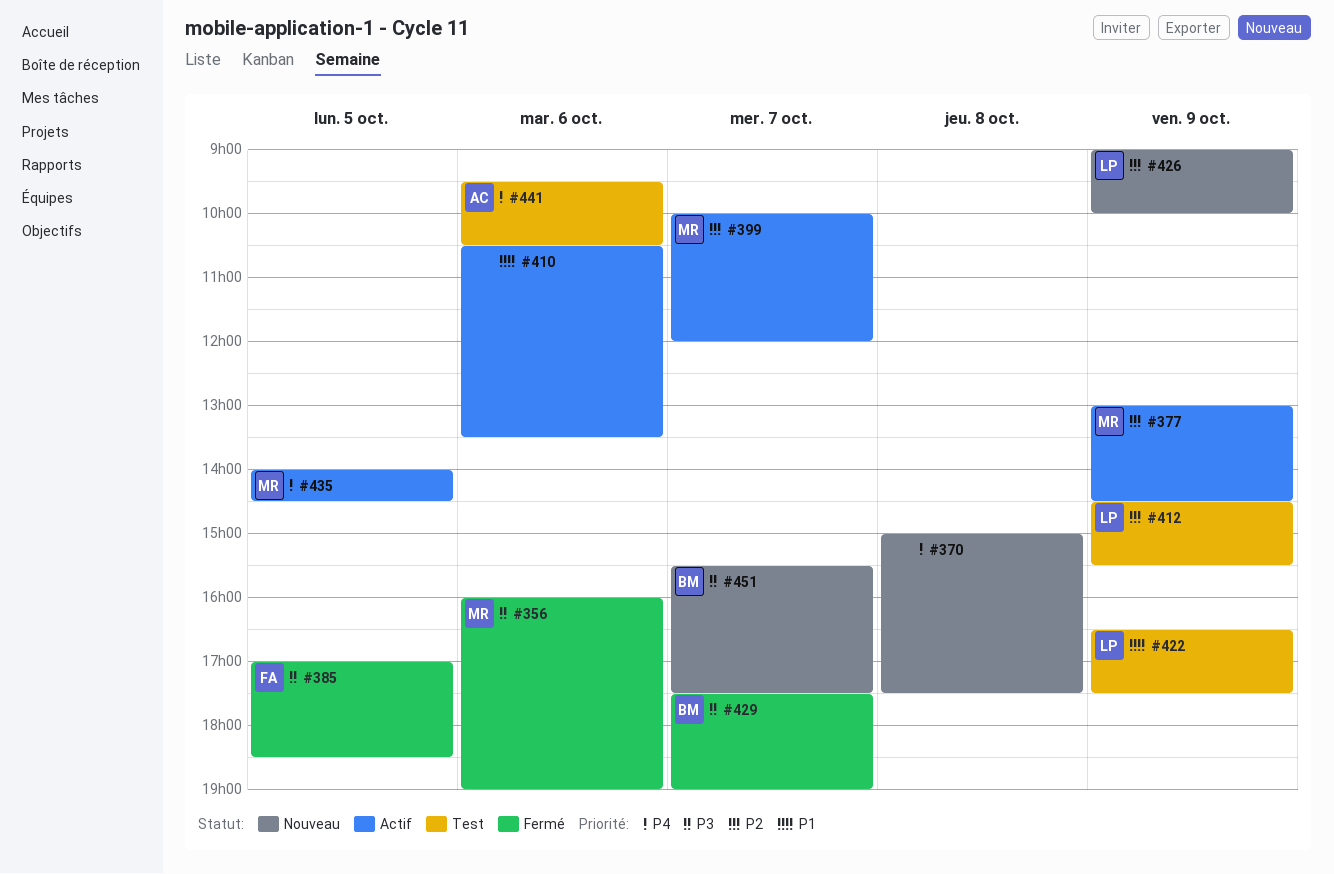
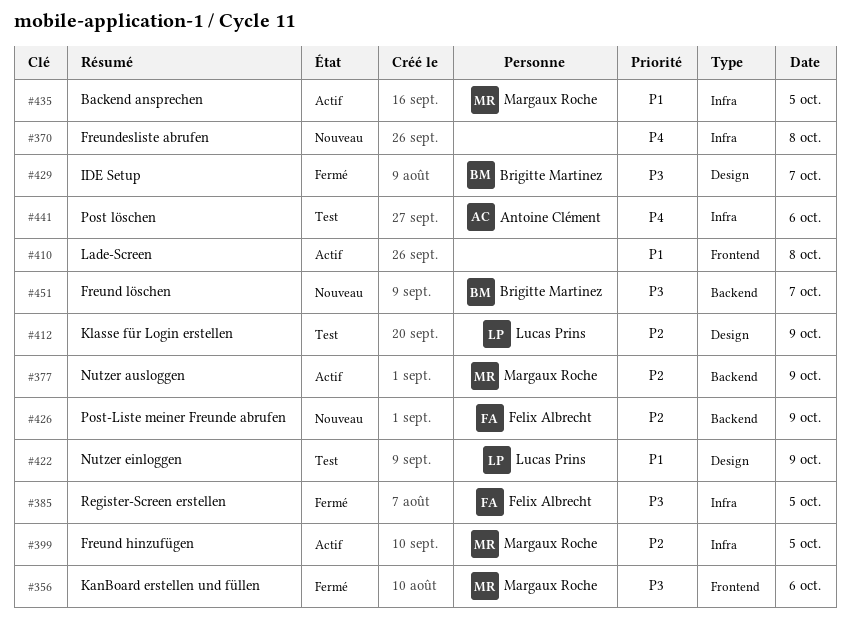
#399, day: Oct 7 -> Oct 5
#410, day: Oct 6 -> Oct 8
#426, owner: Lucas Prins -> Felix Albrecht
#435, priority: P4 -> P1

